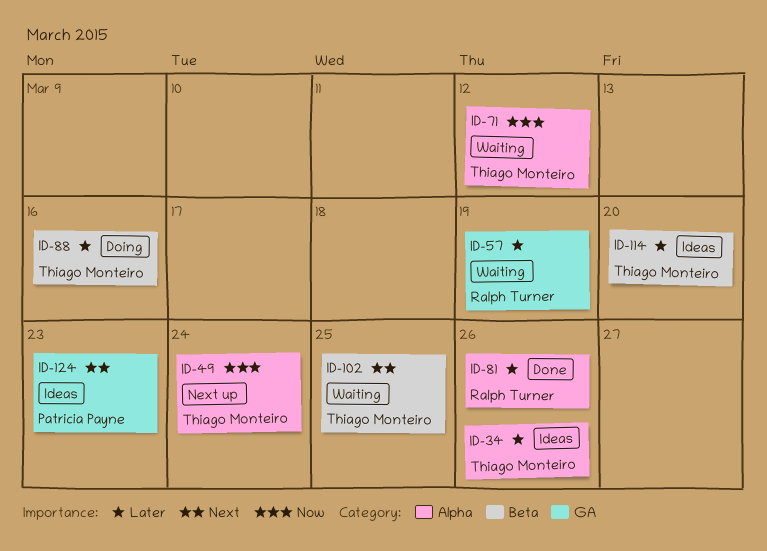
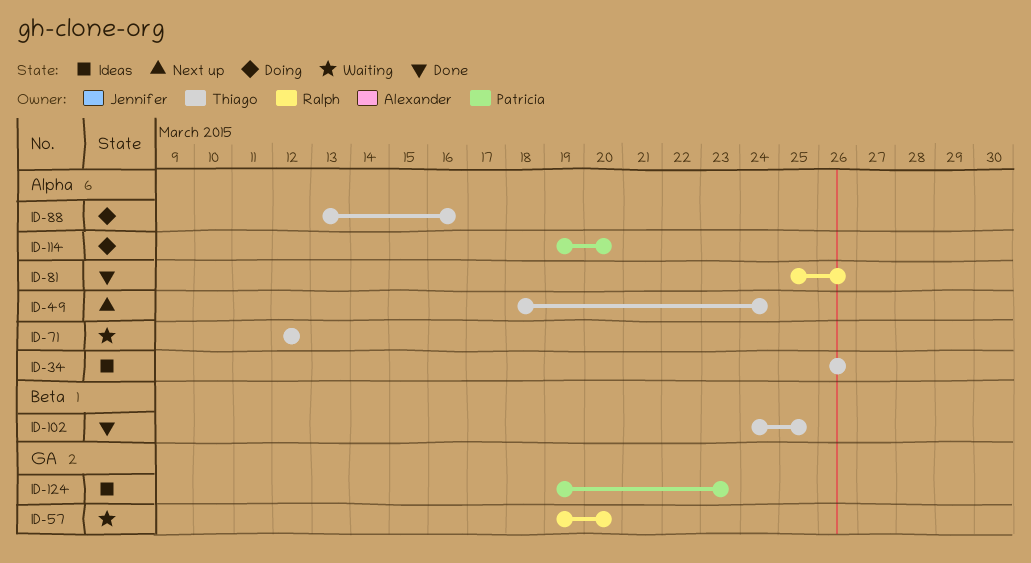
ID-57, due: Mar 19 -> Mar 20
ID-88, label: Beta -> Alpha
ID-102, status: Waiting -> Done
ID-114, status: Ideas -> Doing
ID-114, owner: Thiago Monteiro -> Patricia Payne
ID-114, label: Beta -> Alpha

